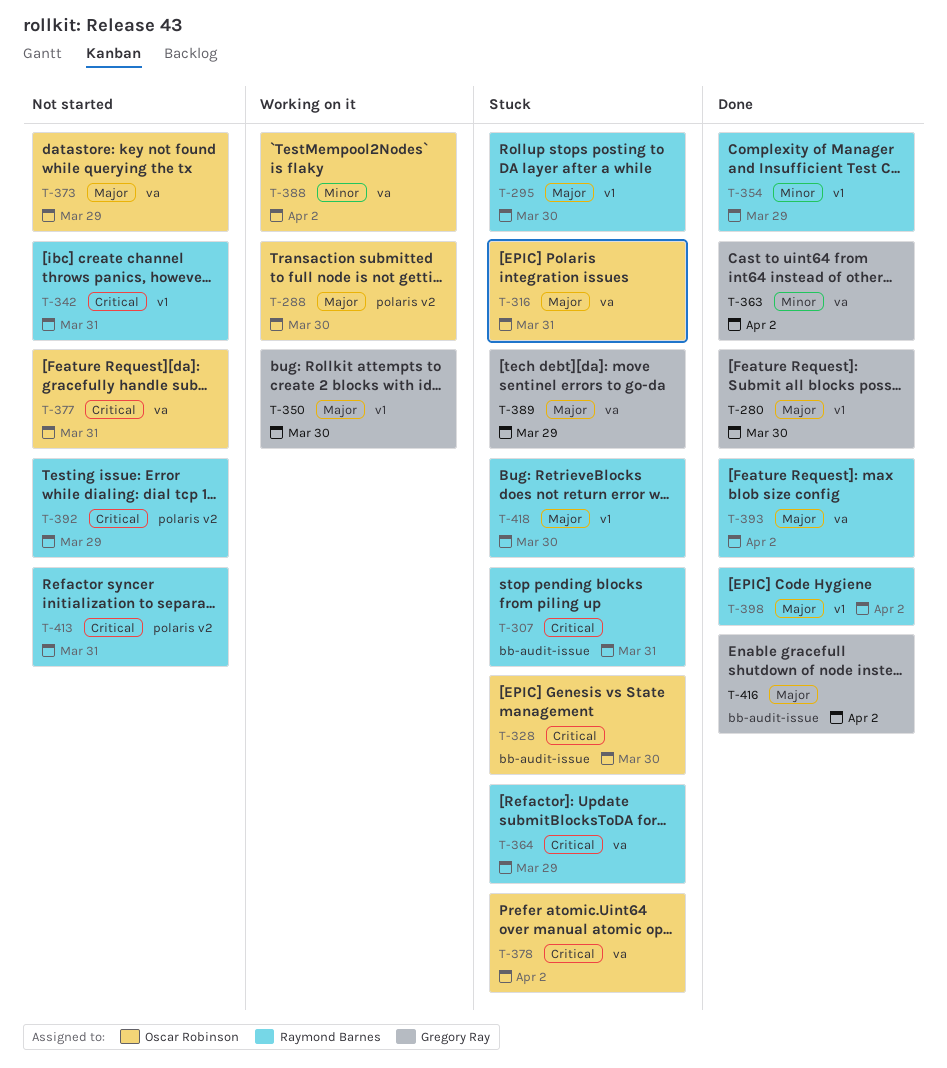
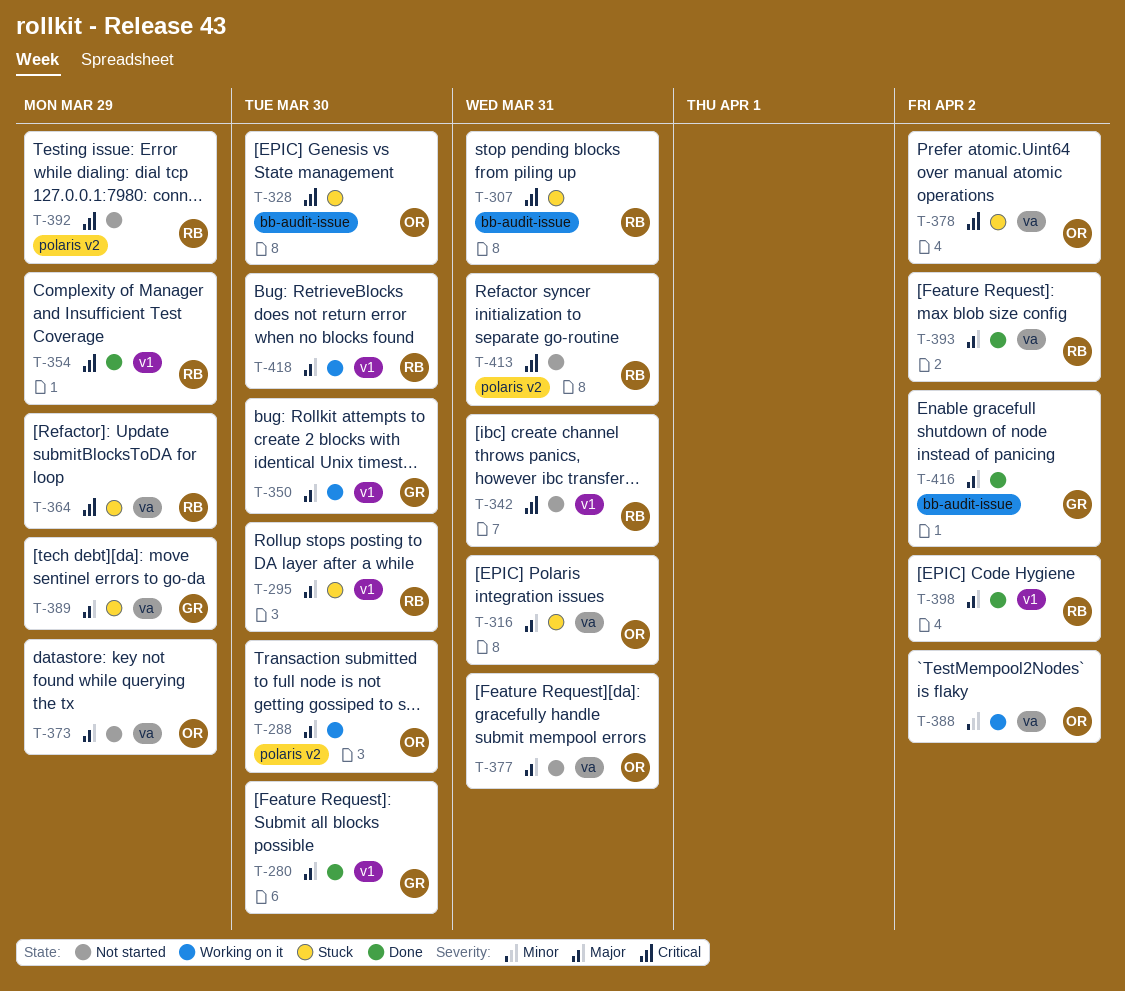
T-354, priority: Minor -> Critical
T-363: present -> none
T-377, priority: Critical -> Major
T-418, status: Stuck -> Working on it

